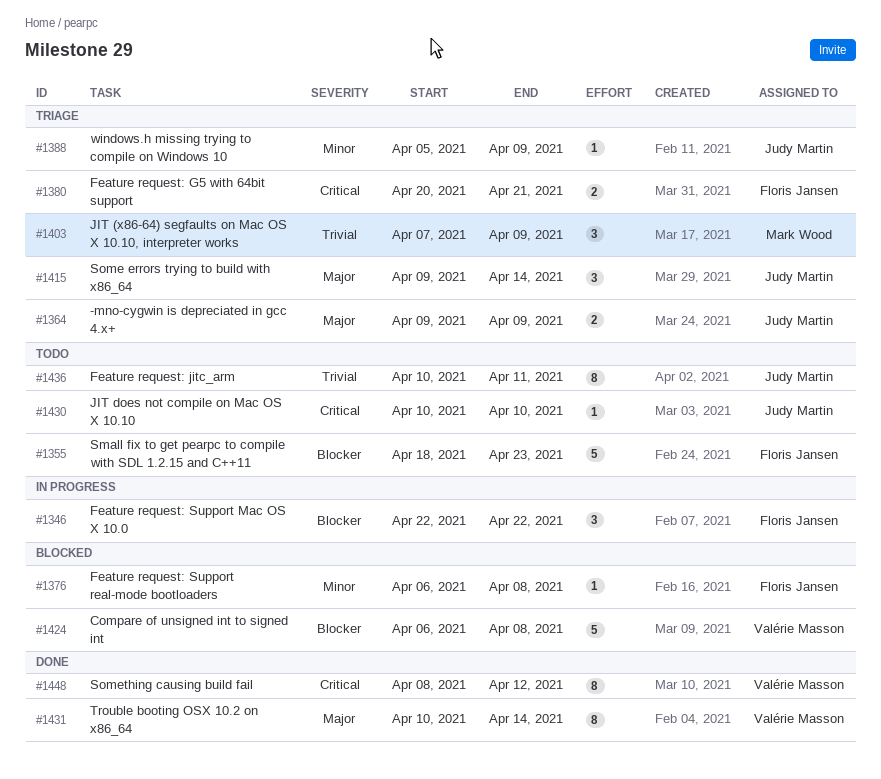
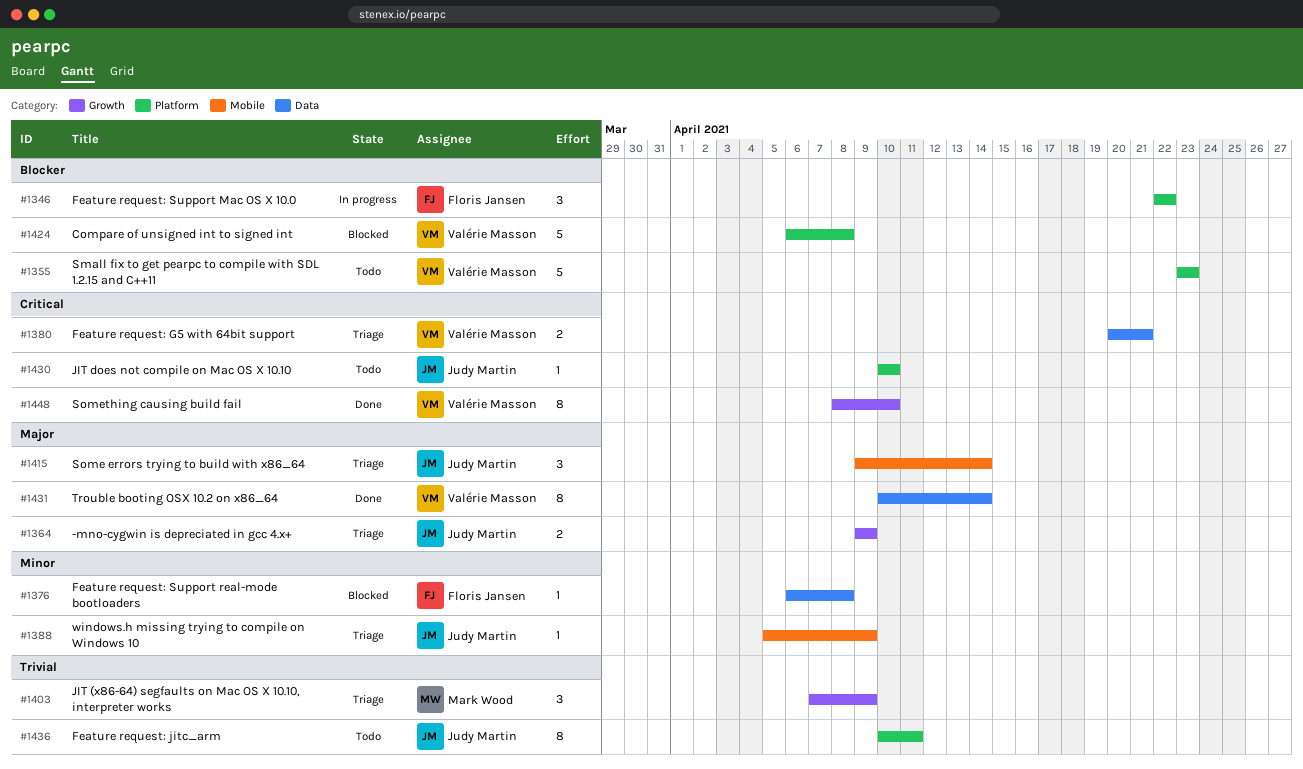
#1355, owner: Floris Jansen -> Valérie Masson
#1355, start: Apr 18 -> Apr 23
#1380, owner: Floris Jansen -> Valérie Masson
#1448, due: Apr 12 -> Apr 10

